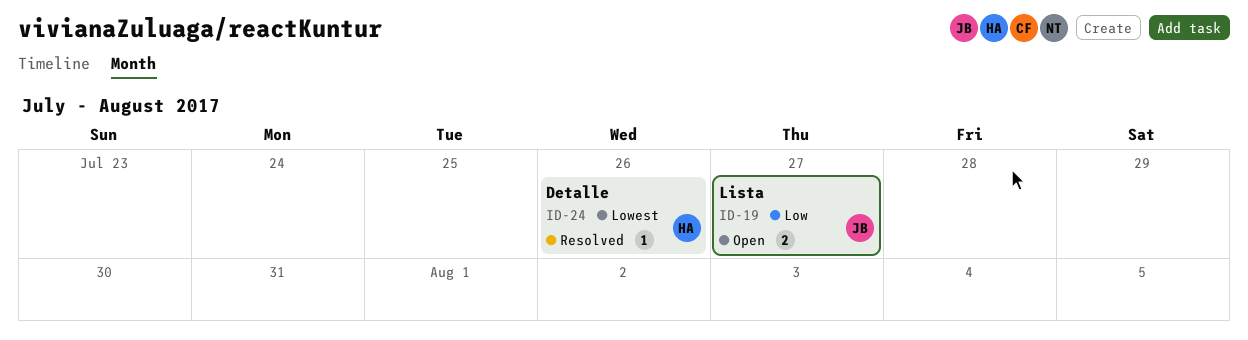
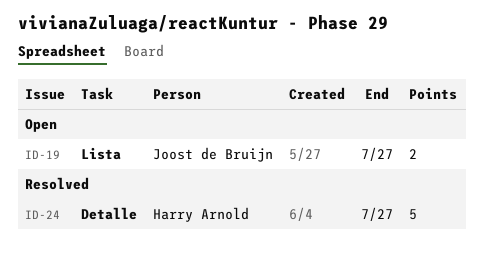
ID-24, estimate: 1 -> 5
ID-24, due: Jul 26 -> Jul 27

